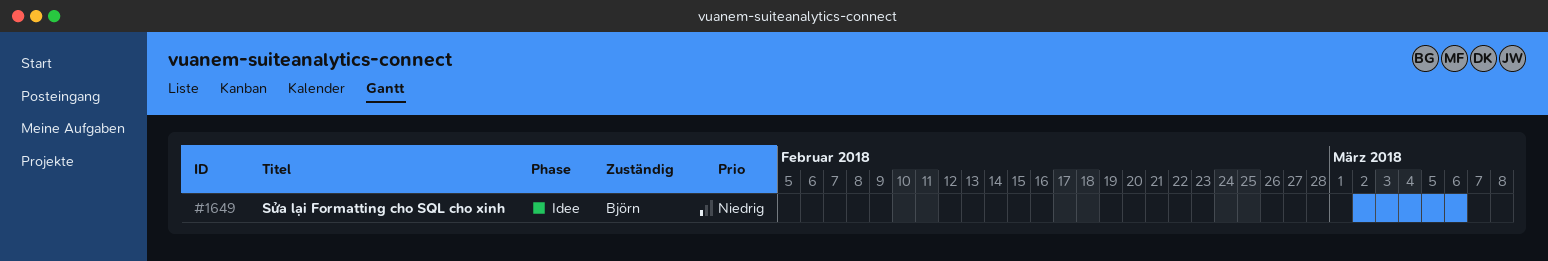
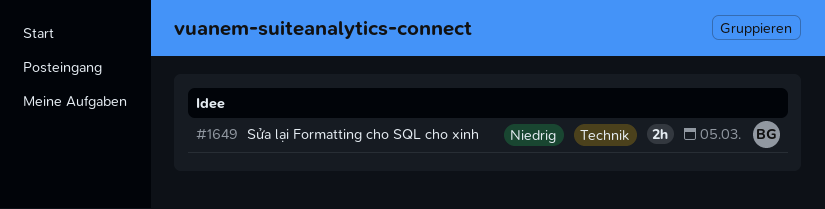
#1649, due: Mar 6 -> Mar 5

